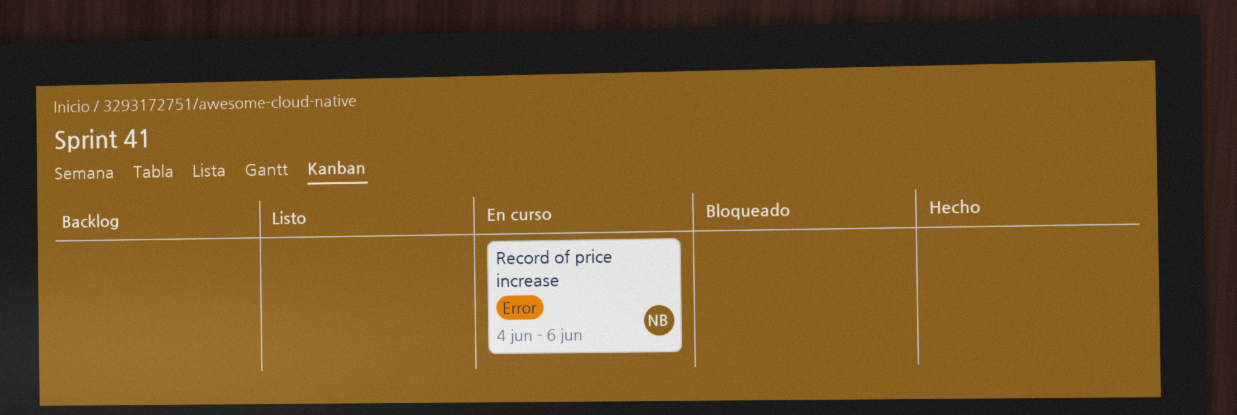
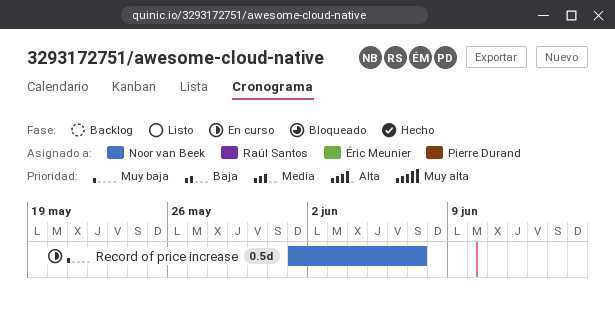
Record of price increase, start: Jun 4 -> Jun 1
Record of price increase, due: Jun 6 -> Jun 7

